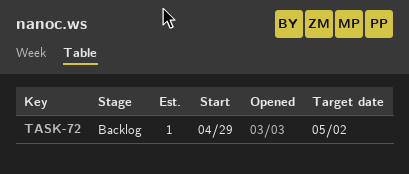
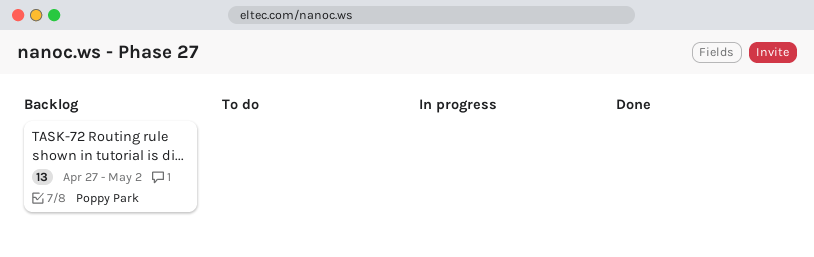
TASK-72, estimate: 1 -> 13
TASK-72, start: Apr 29 -> Apr 27

